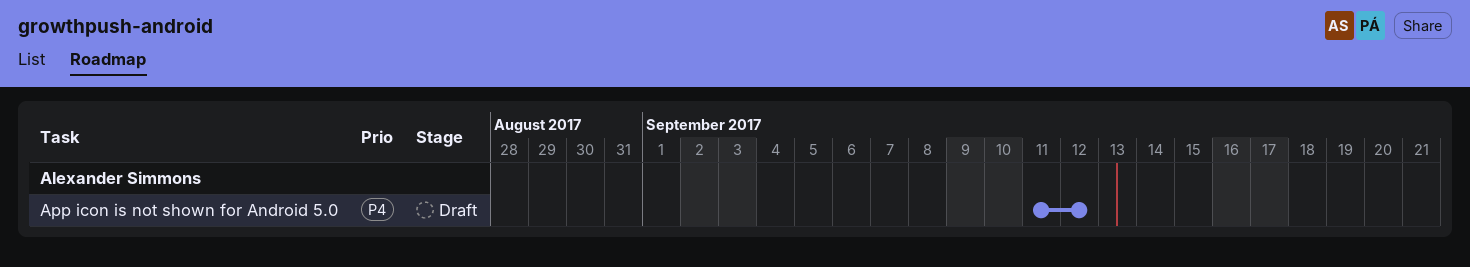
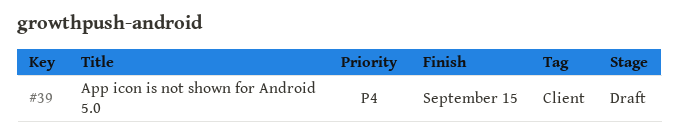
App icon is not shown for Android 5.0, due: Sep 12 -> Sep 15

